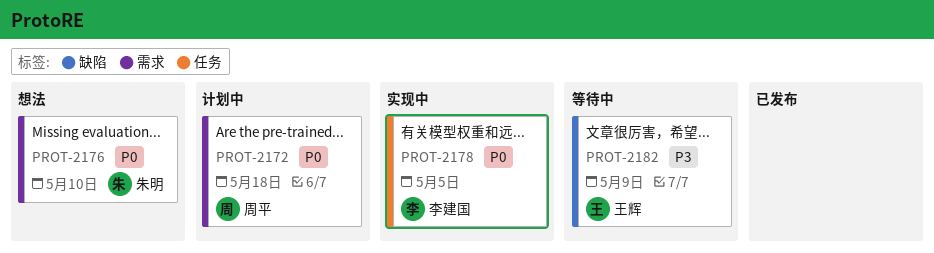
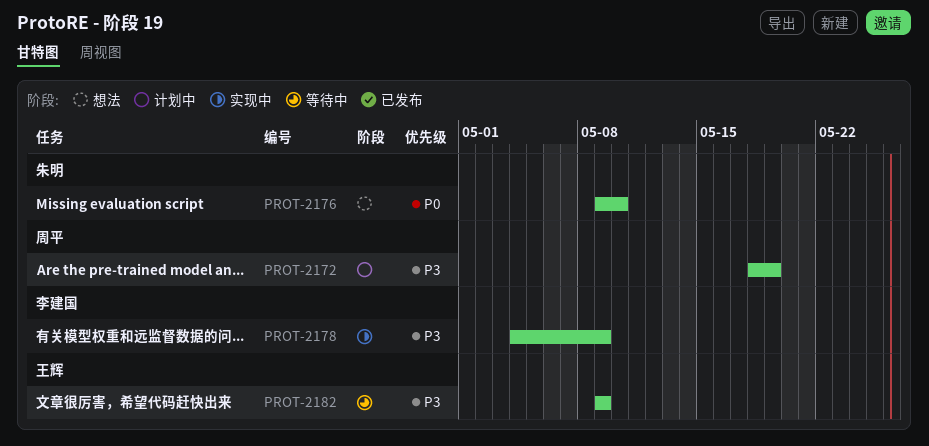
PROT-2172, priority: P0 -> P3
PROT-2172, due: May 18 -> May 19
PROT-2178, priority: P0 -> P3
PROT-2178, due: May 5 -> May 9

